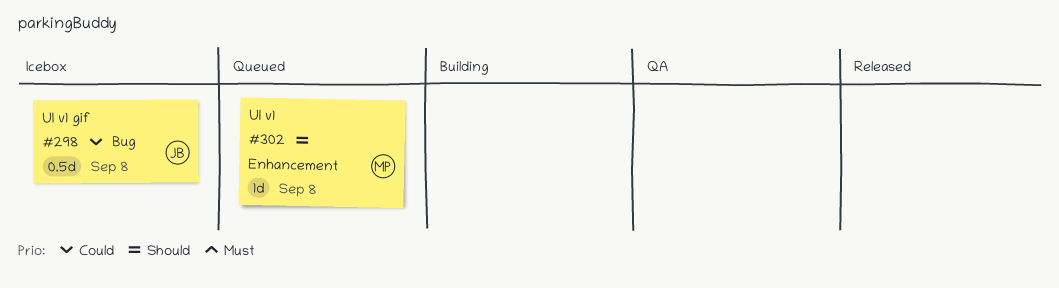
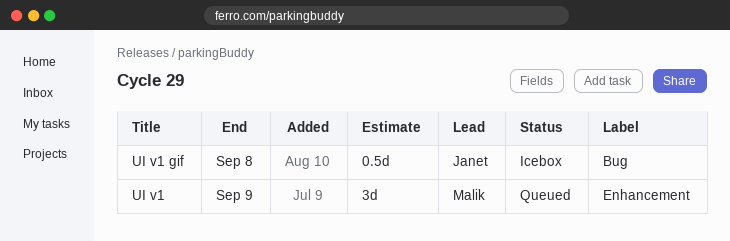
UI v1, estimate: 1d -> 3d
UI v1, due: Sep 8 -> Sep 9

